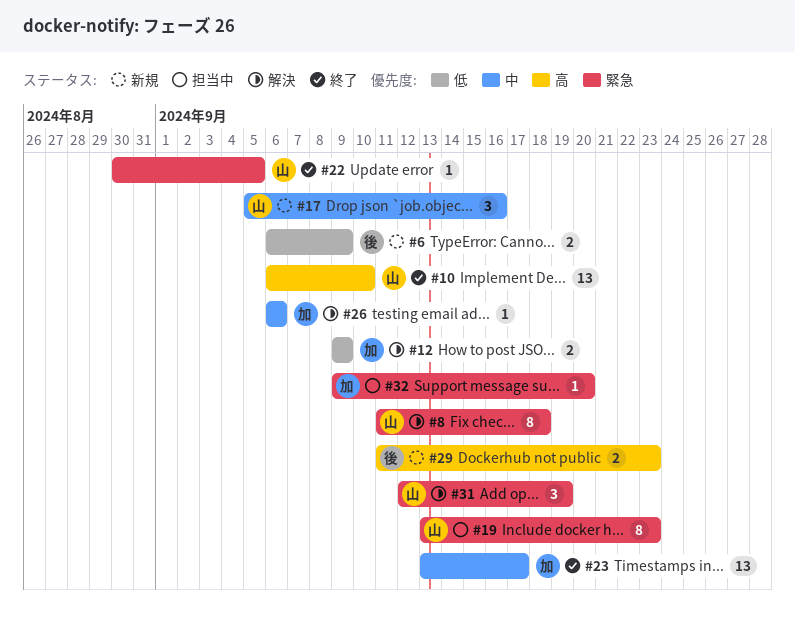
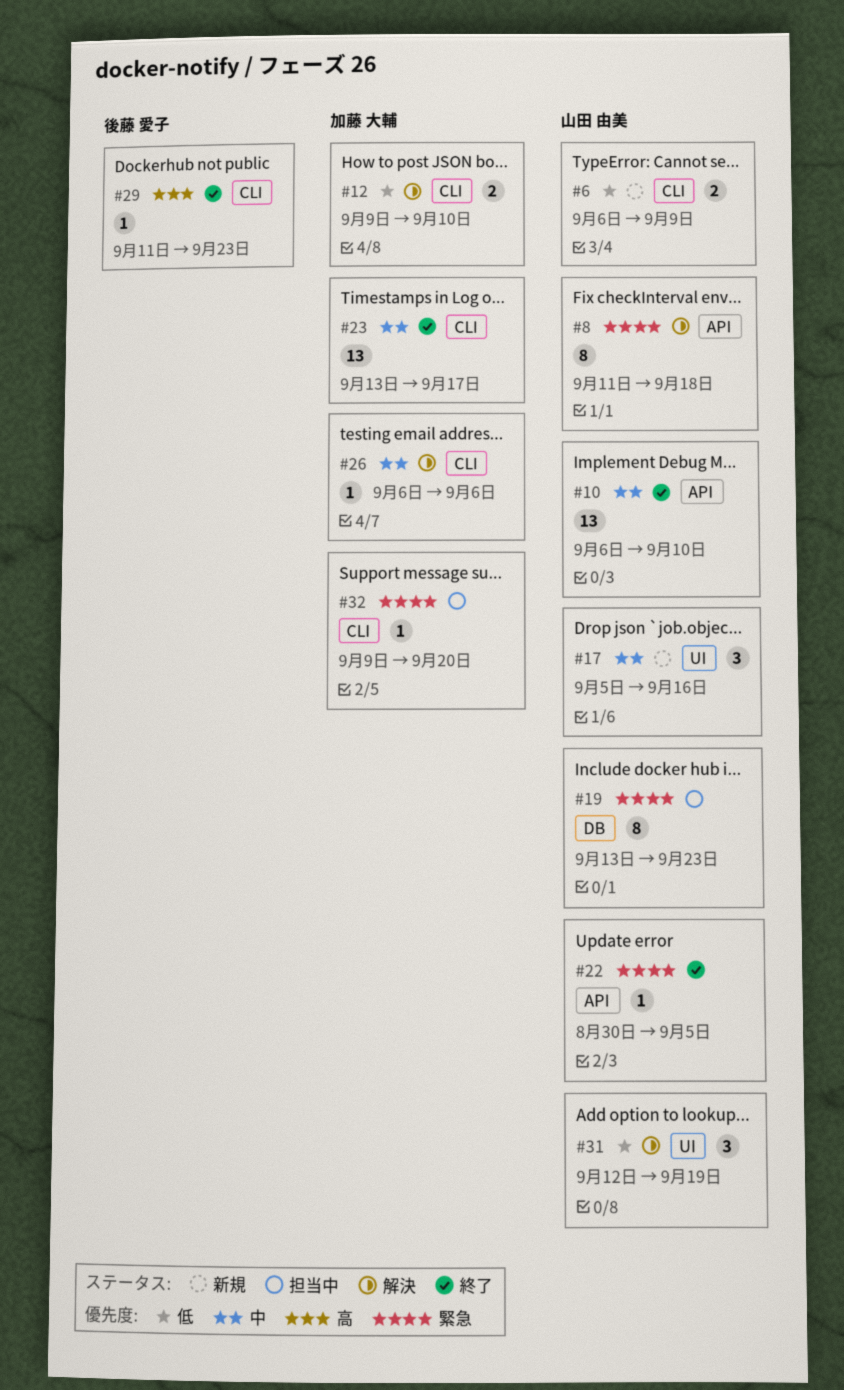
#6, owner: 後藤 愛子 -> 山田 由美
#10, priority: 高 -> 中
#12, due: Sep 9 -> Sep 10
#29, status: 新規 -> 終了
#29, estimate: 2 -> 1
#31, priority: 緊急 -> 低

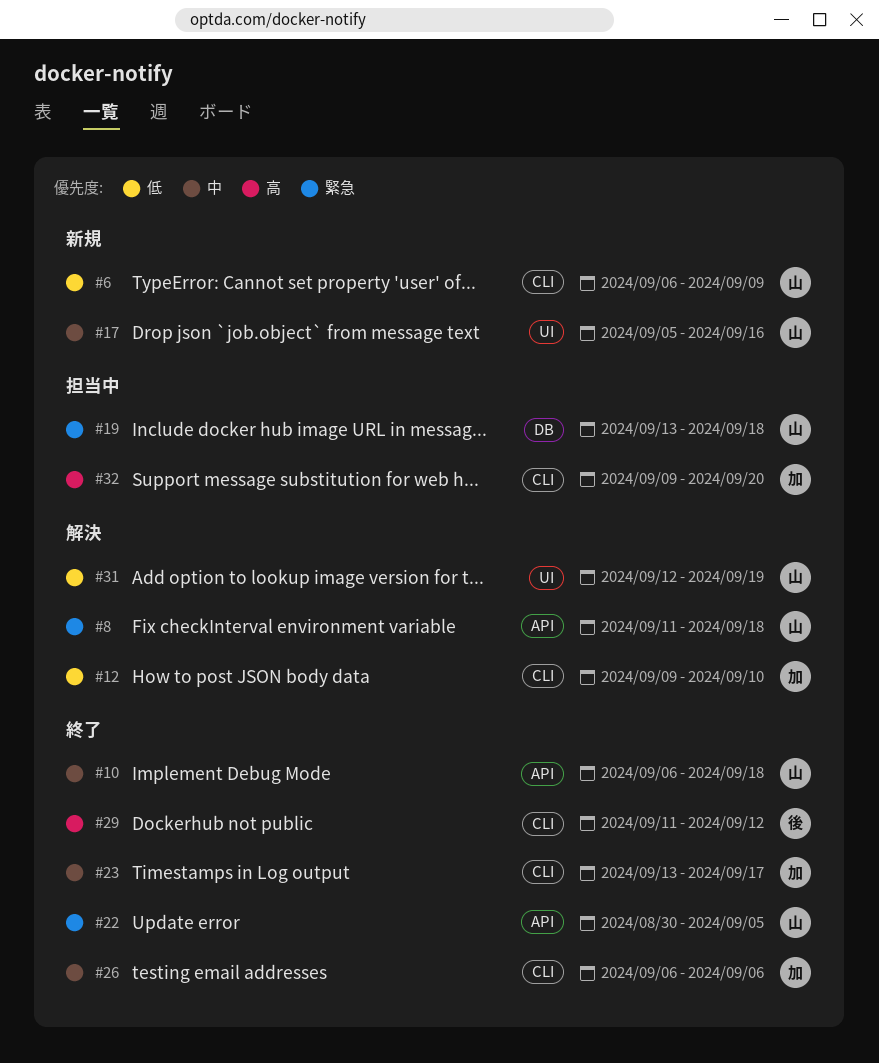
#10, due: Sep 10 -> Sep 18
#19, due: Sep 23 -> Sep 18
#26, status: 解決 -> 終了
#29, due: Sep 23 -> Sep 12
#32, priority: 緊急 -> 高

